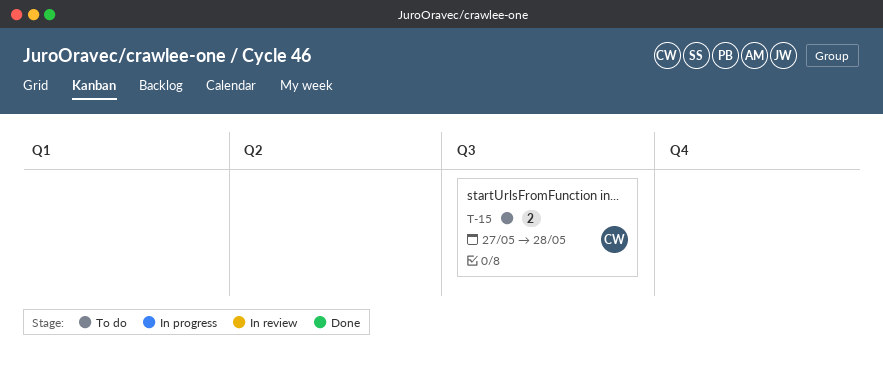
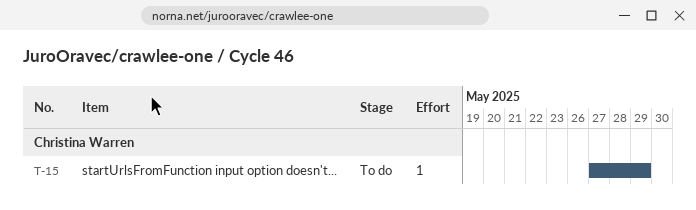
T-15, estimate: 2 -> 1
T-15, due: May 28 -> May 29

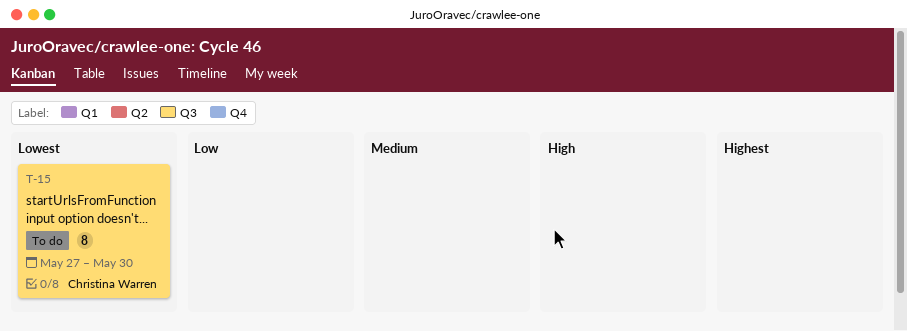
T-15, estimate: 1 -> 8
T-15, due: May 29 -> May 30

